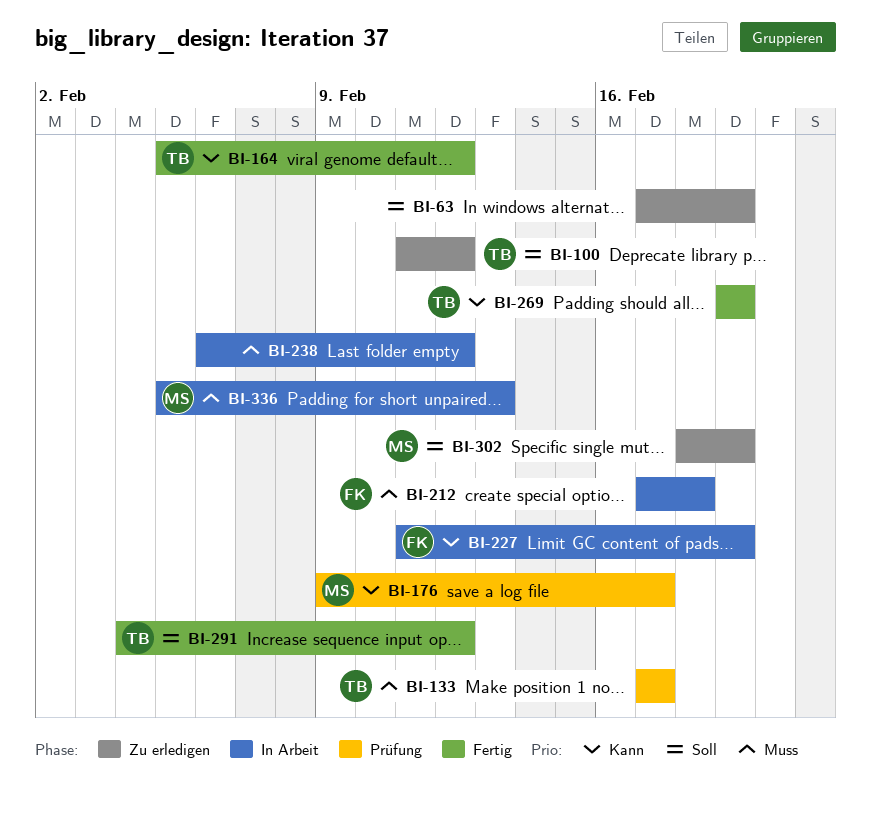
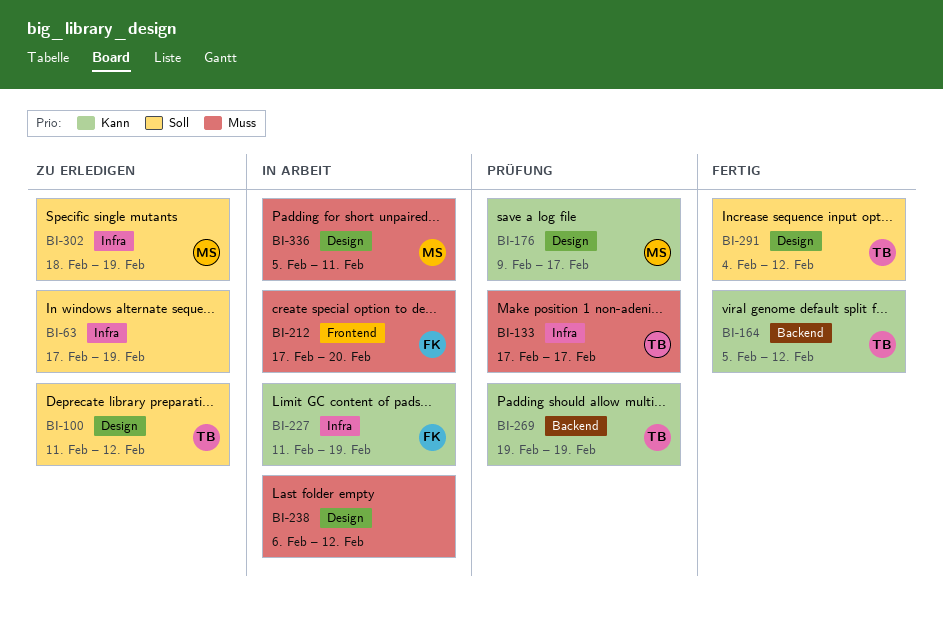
BI-212, due: Feb 18 -> Feb 20
BI-269, status: Fertig -> Prüfung
BI-336, due: Feb 13 -> Feb 11

